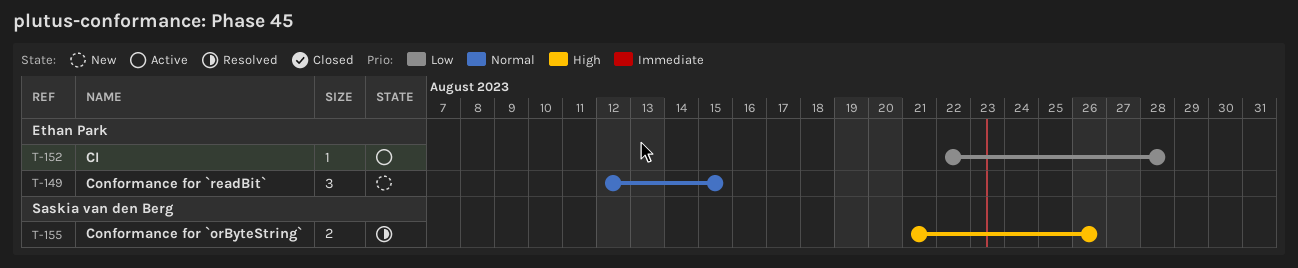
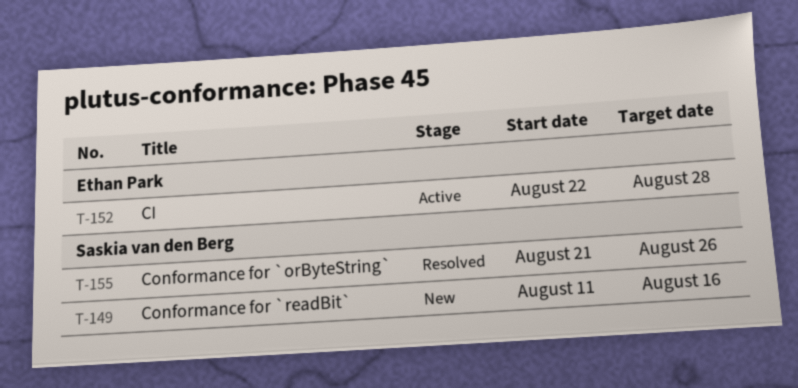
T-149, owner: Ethan Park -> Saskia van den Berg
T-149, start: Aug 12 -> Aug 11
T-149, due: Aug 15 -> Aug 16

